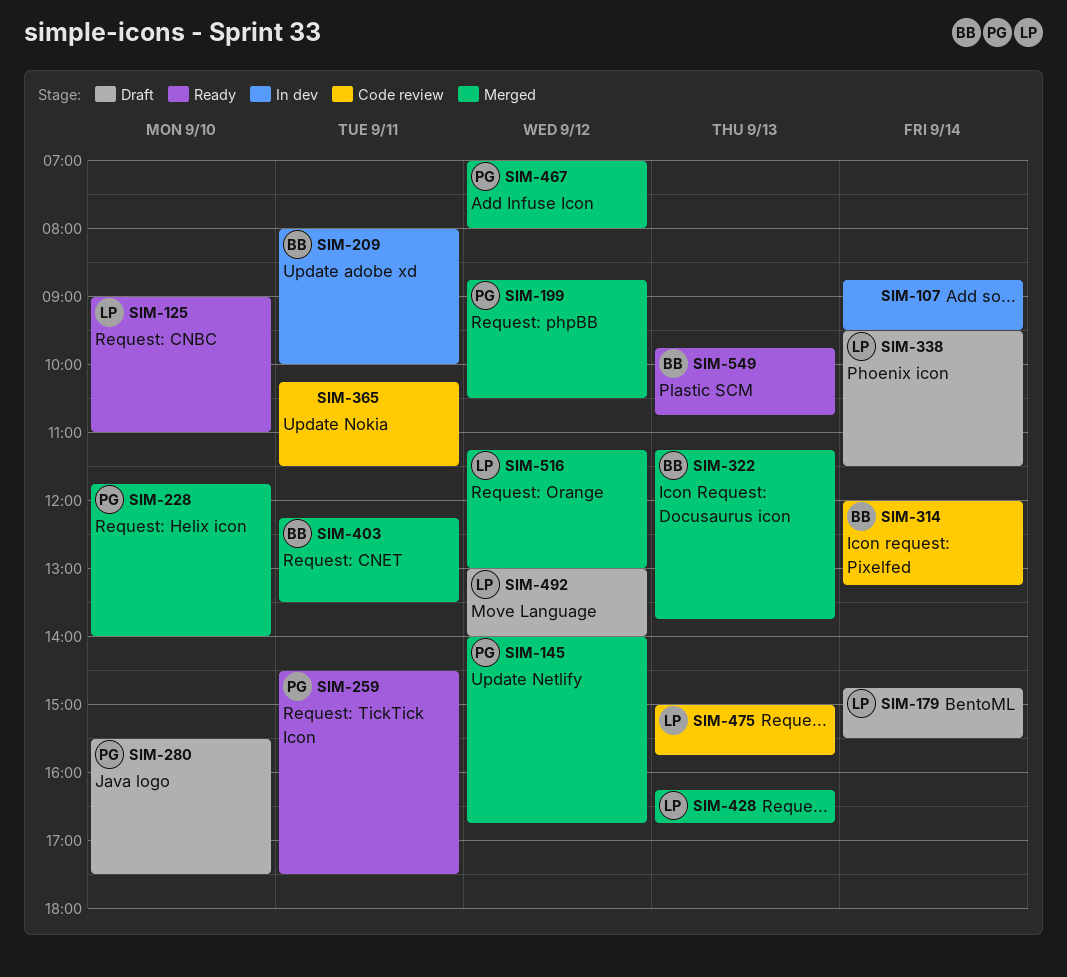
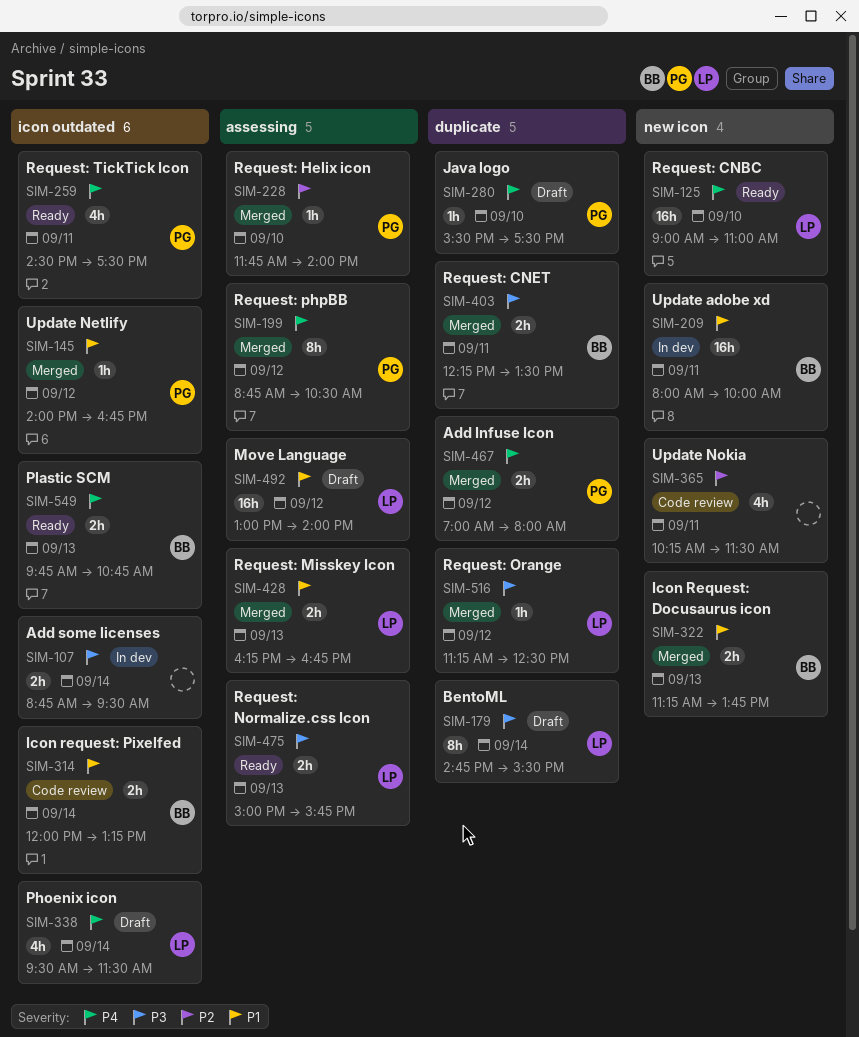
SIM-475, status: Code review -> Ready
SIM-516, ends: 13:00 -> 12:30

